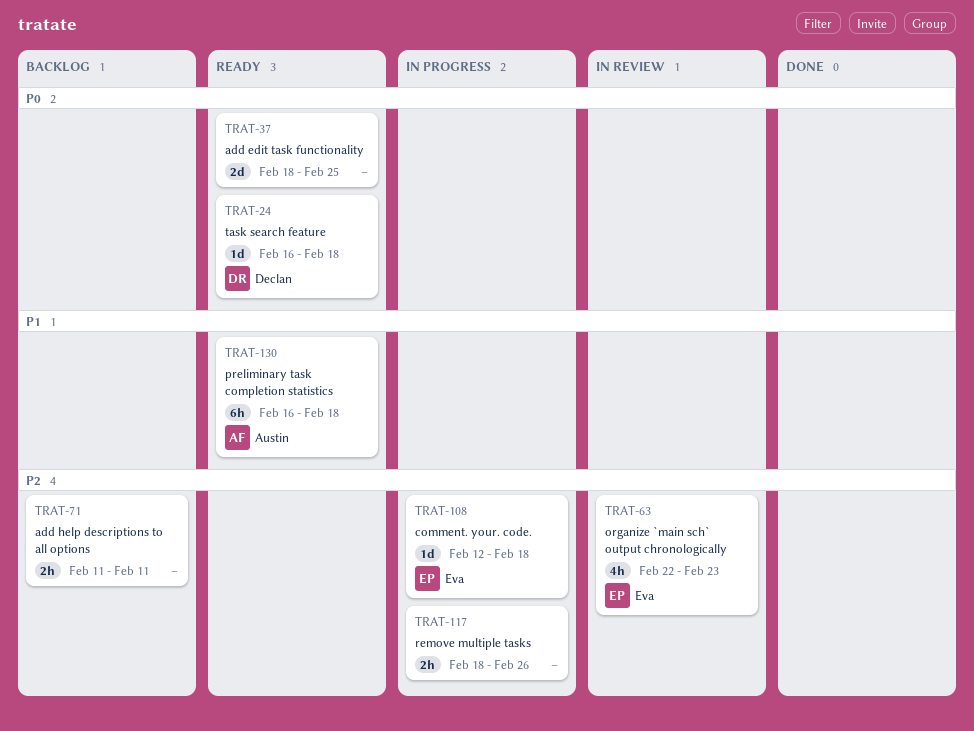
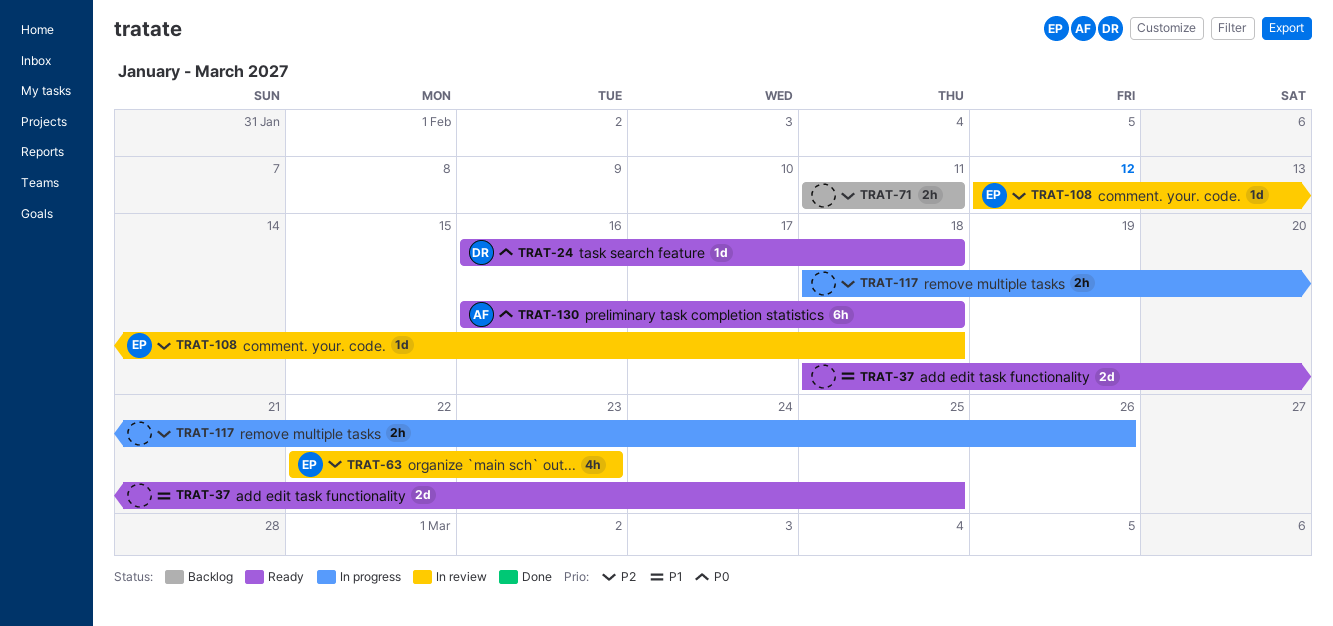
TRAT-37, priority: P0 -> P1
TRAT-108, status: In progress -> In review
TRAT-130, priority: P1 -> P0

